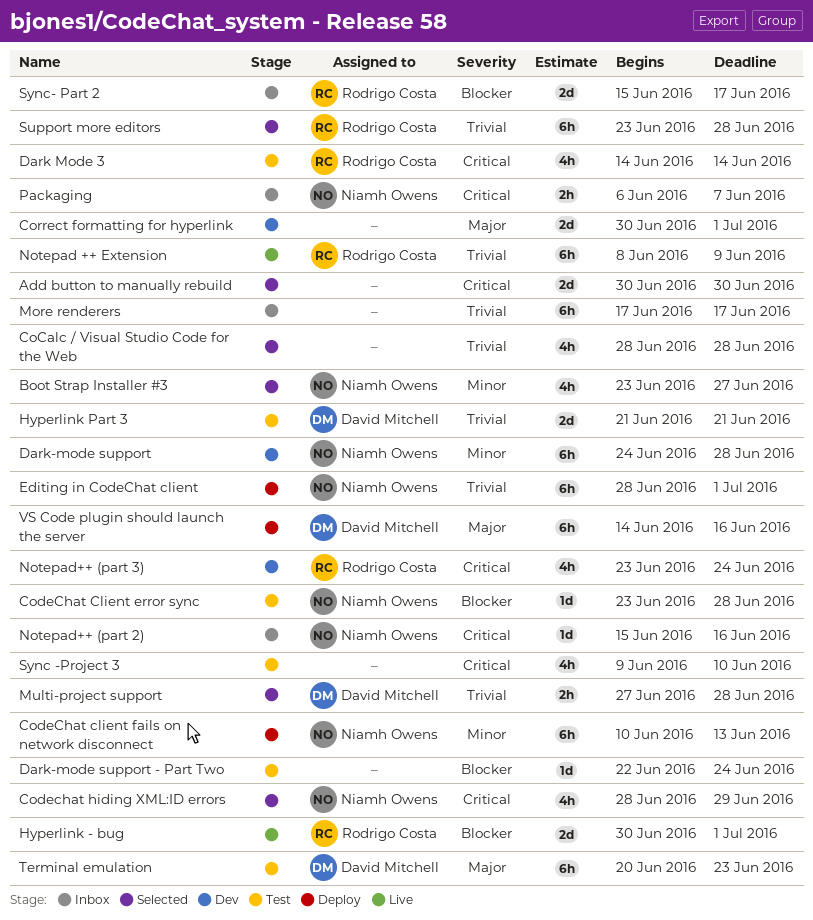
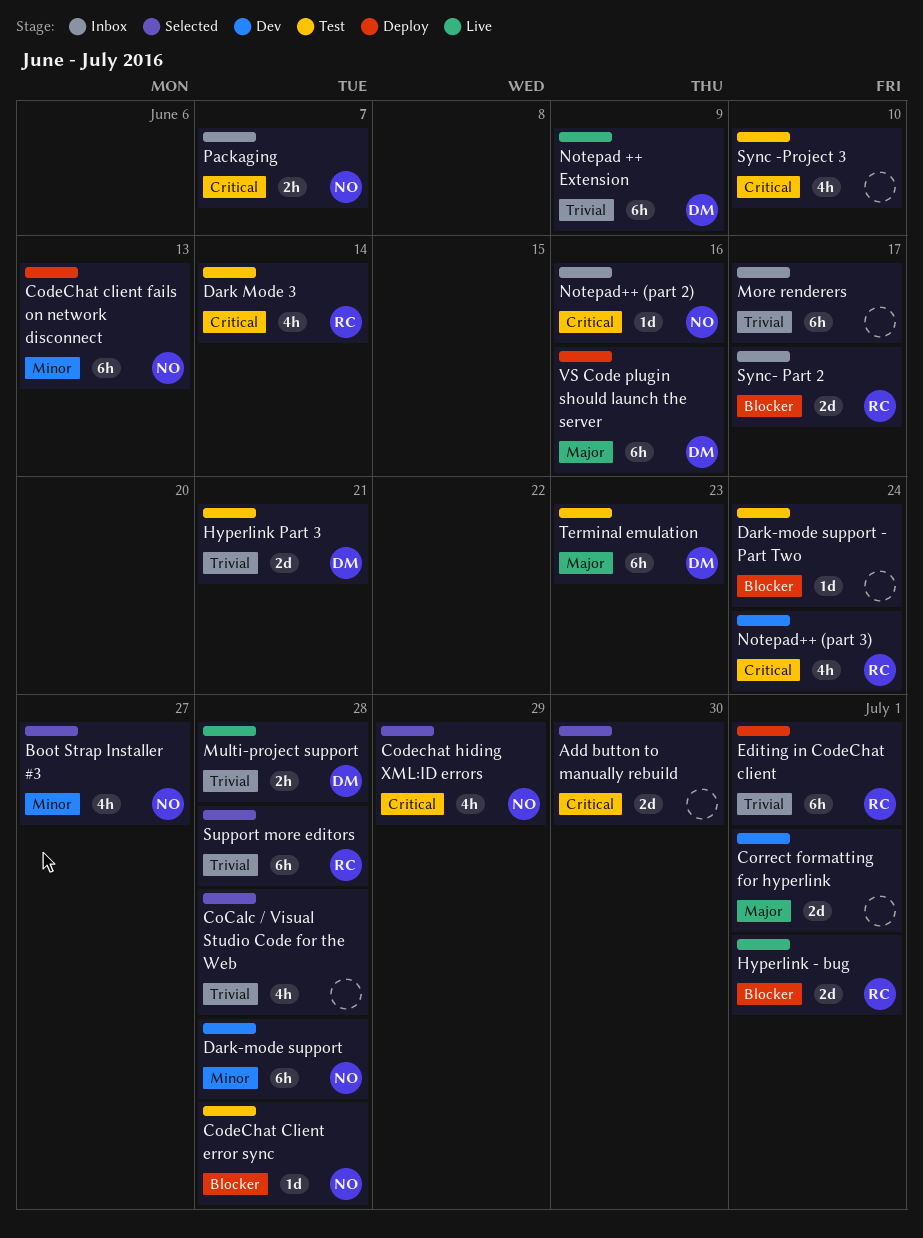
Editing in CodeChat client, owner: Niamh Owens -> Rodrigo Costa
Multi-project support, status: Selected -> Live
Notepad ++ Extension, owner: Rodrigo Costa -> David Mitchell

